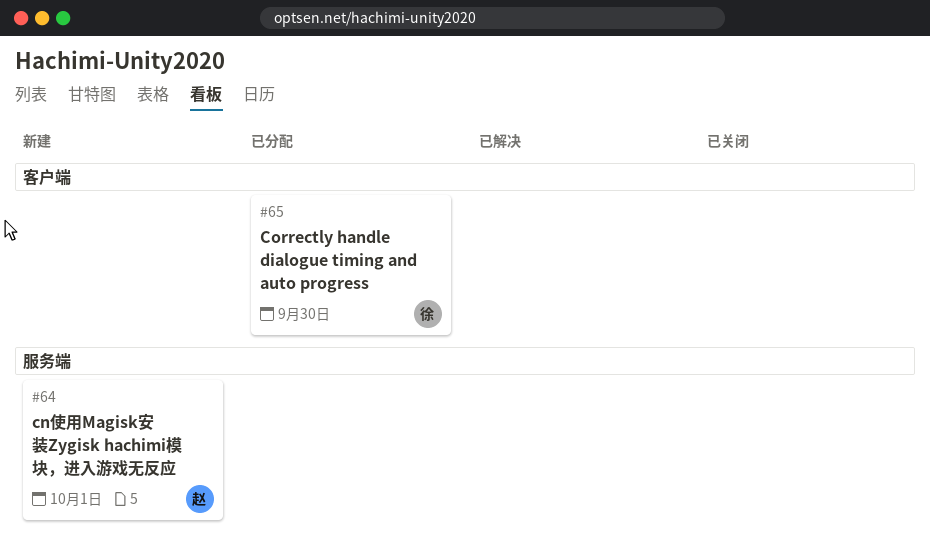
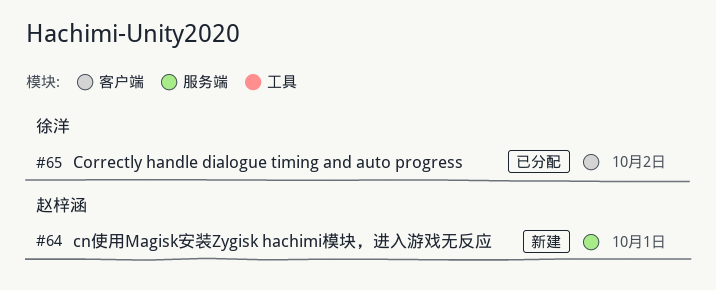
#65, due: Sep 30 -> Oct 2

